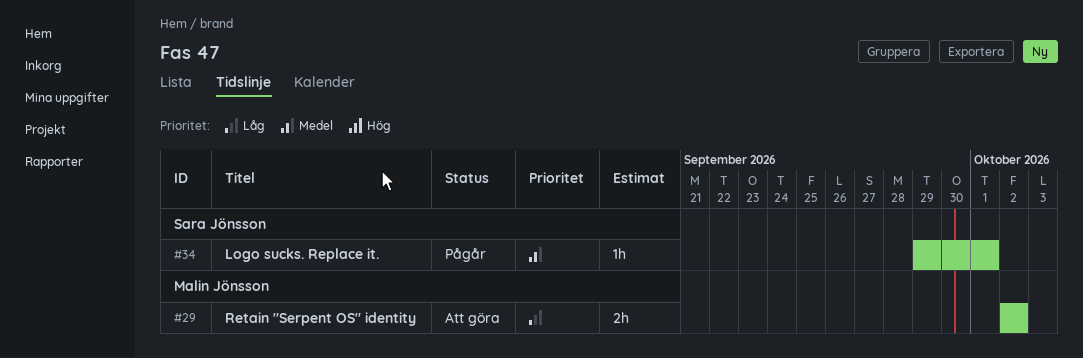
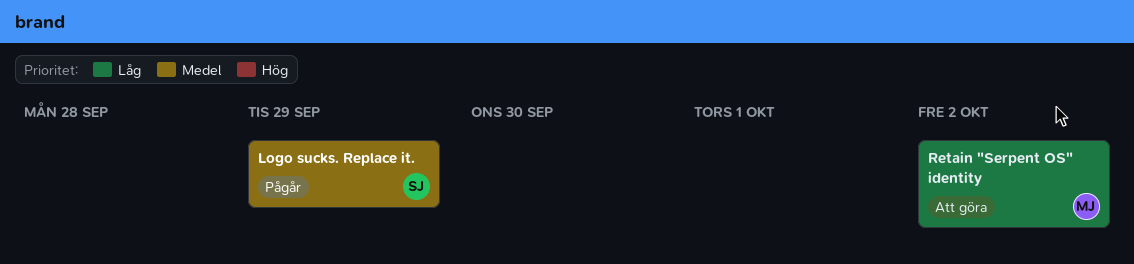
Logo sucks. Replace it., due: Oct 1 -> Sep 29

